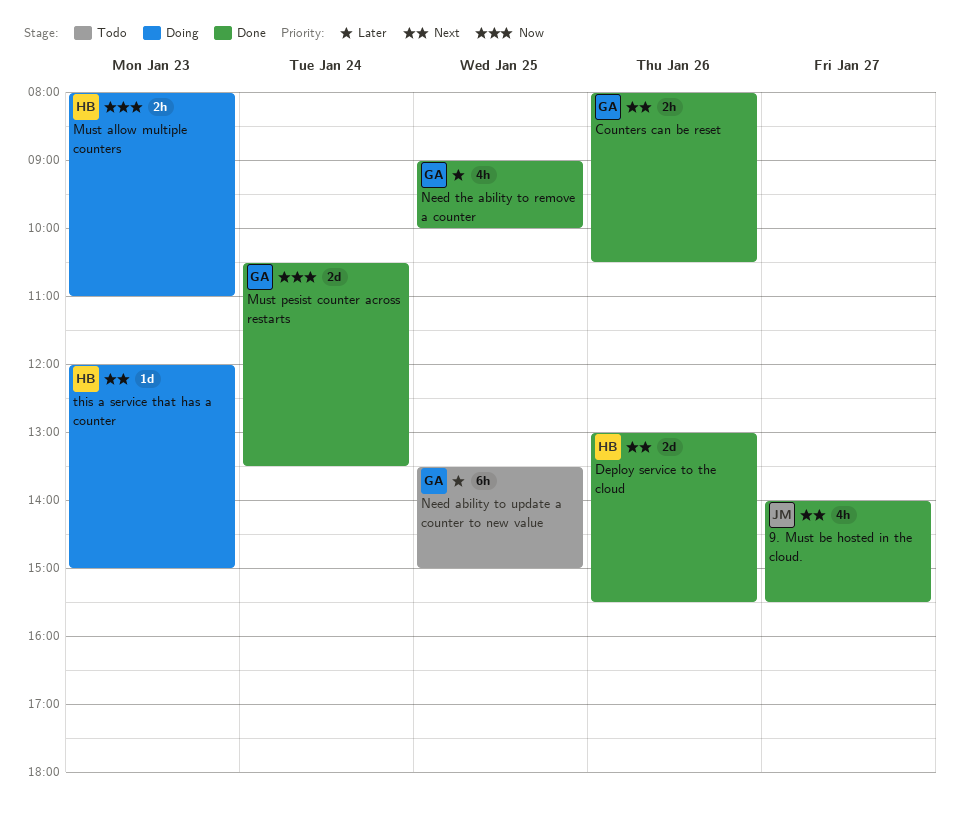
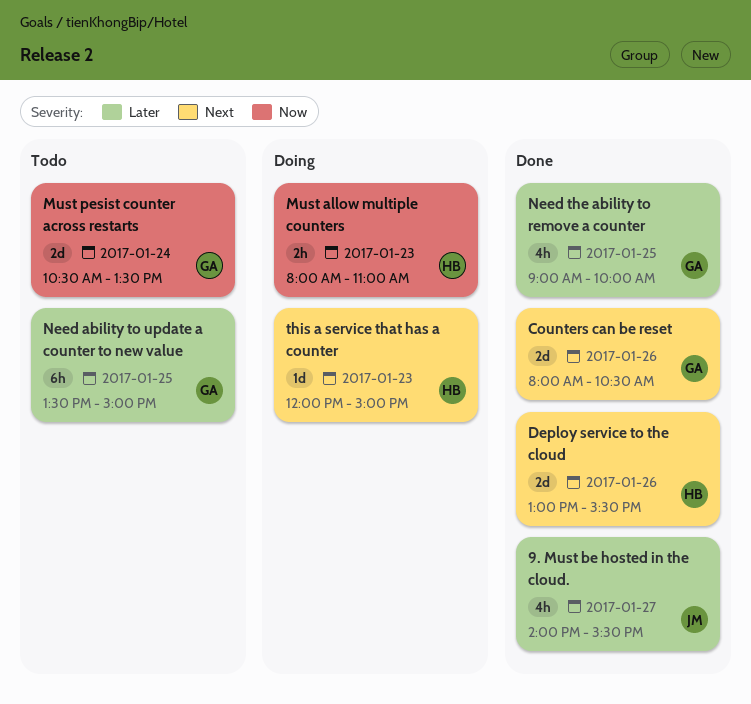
9. Must be hosted in the cloud., priority: Next -> Later
Counters can be reset, estimate: 2h -> 2d
Must pesist counter across restarts, status: Done -> Todo

